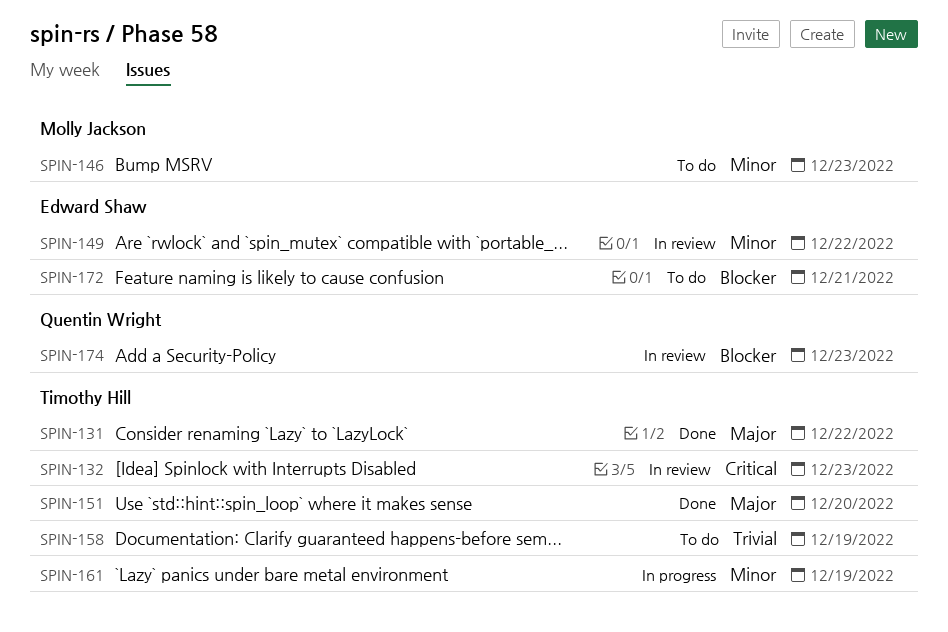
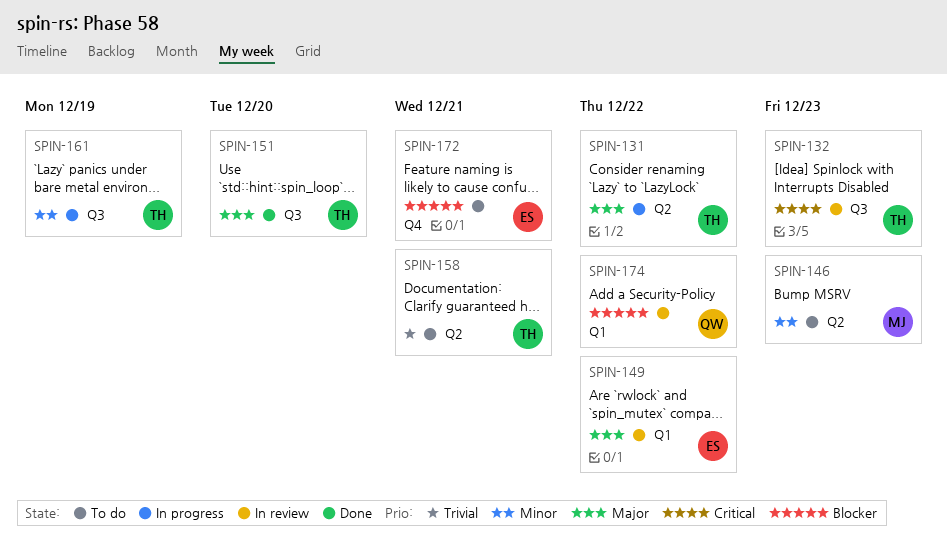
SPIN-131, status: Done -> In progress
SPIN-149, priority: Minor -> Major
SPIN-158, due: Dec 19 -> Dec 21
SPIN-174, due: Dec 23 -> Dec 22

